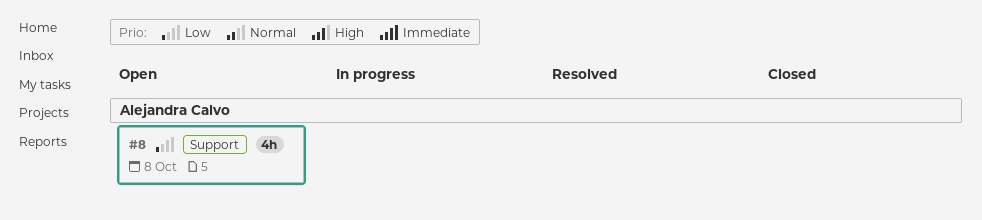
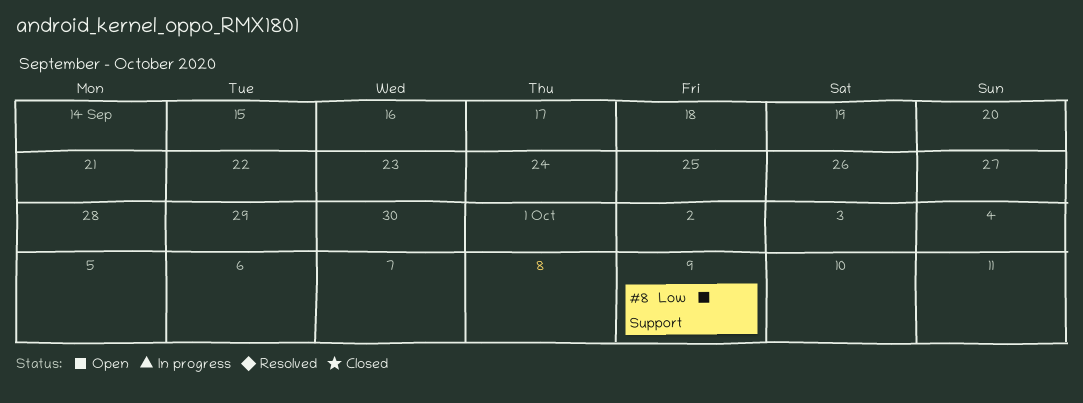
#8, due: Oct 8 -> Oct 9

